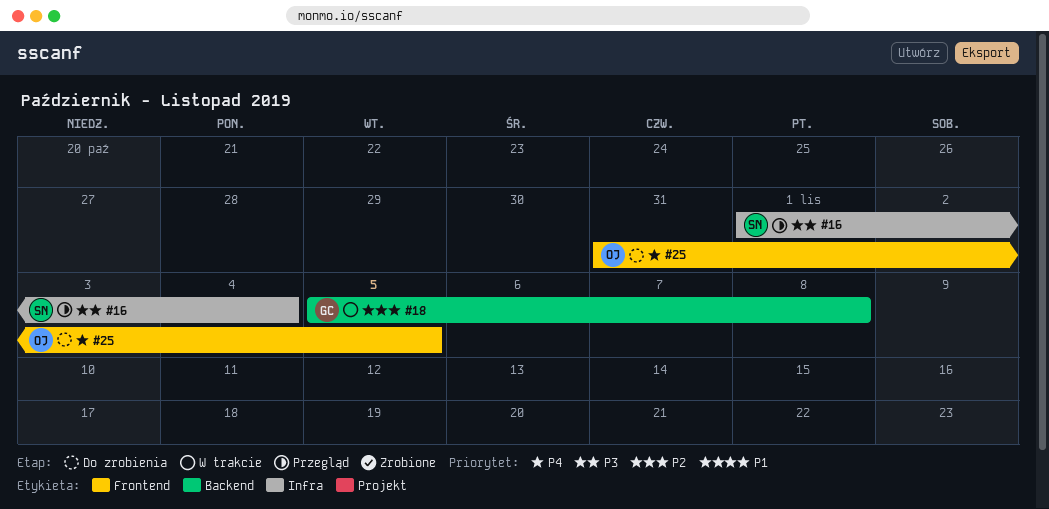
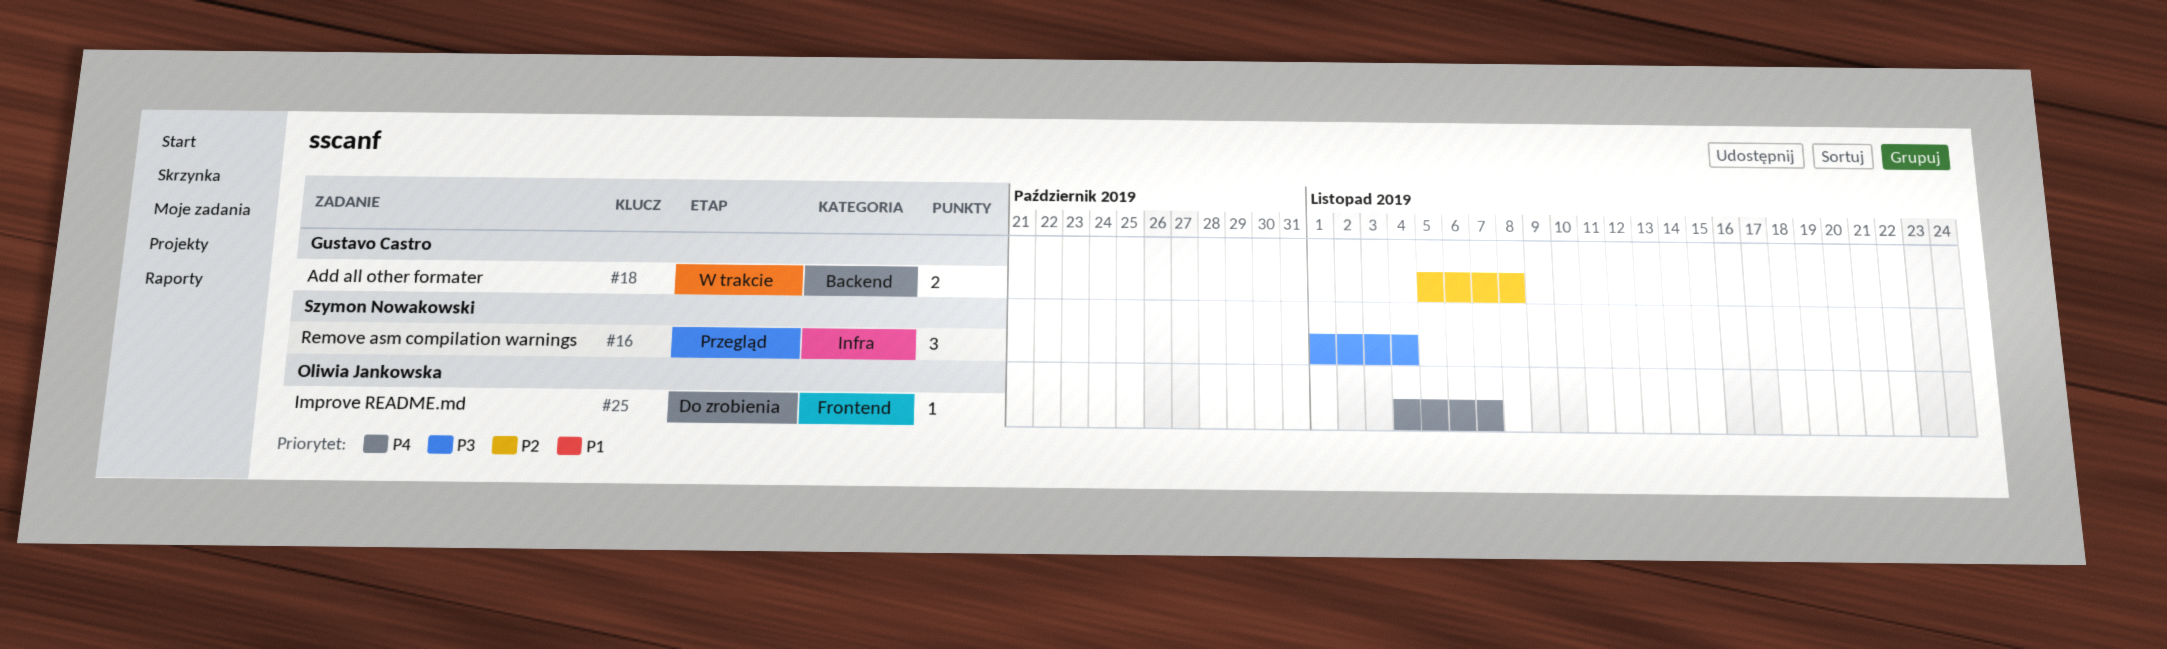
#25, start: Oct 31 -> Nov 4
#25, due: Nov 5 -> Nov 7

